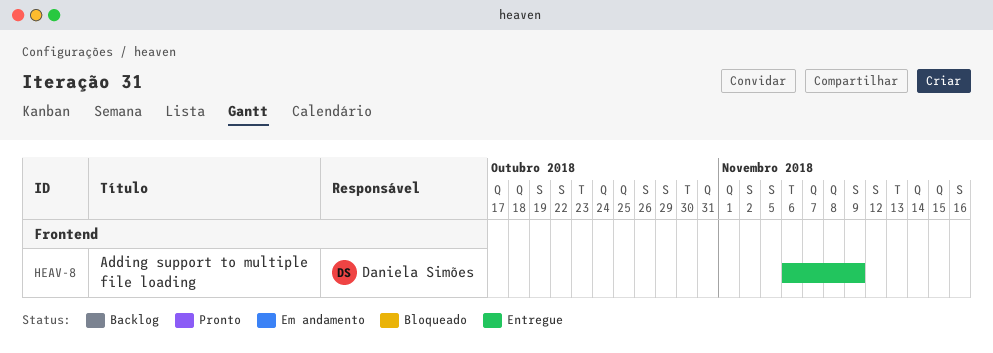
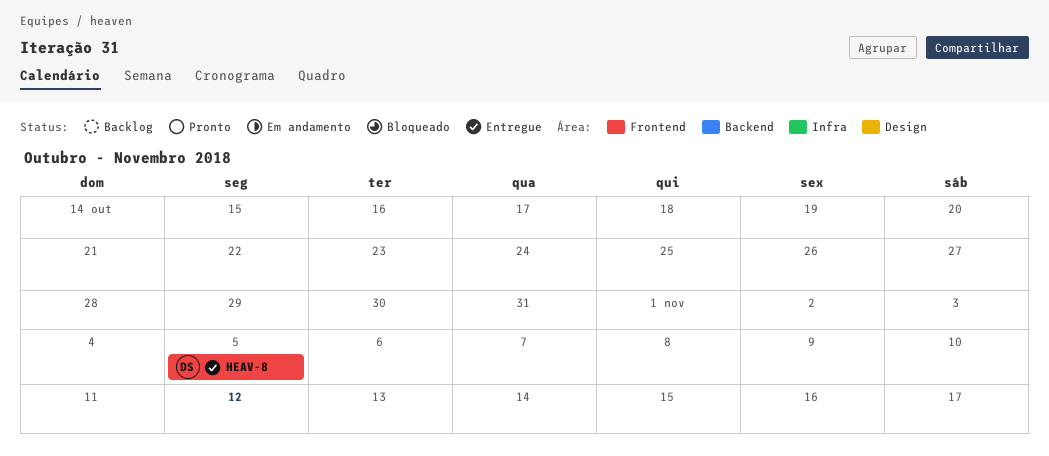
HEAV-8, start: Nov 6 -> Nov 5
HEAV-8, due: Nov 9 -> Nov 5

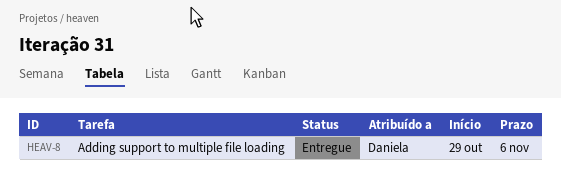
HEAV-8, start: Nov 5 -> Oct 29
HEAV-8, due: Nov 5 -> Nov 6

